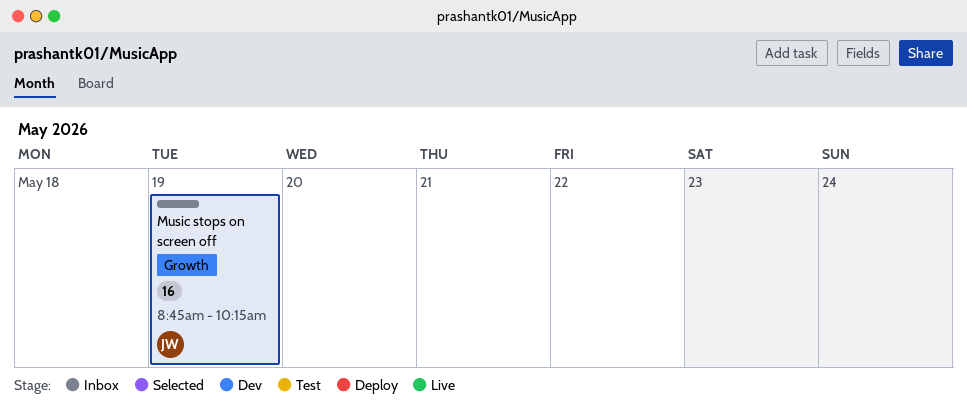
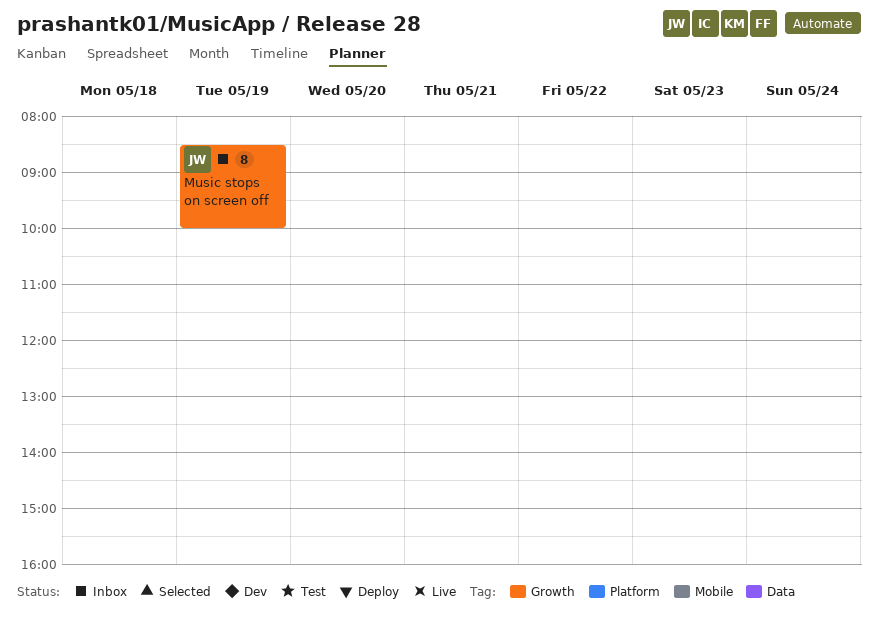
Music stops on screen off, estimate: 16 -> 8
Music stops on screen off, begins: 08:45 -> 08:30
Music stops on screen off, ends: 10:15 -> 10:00

